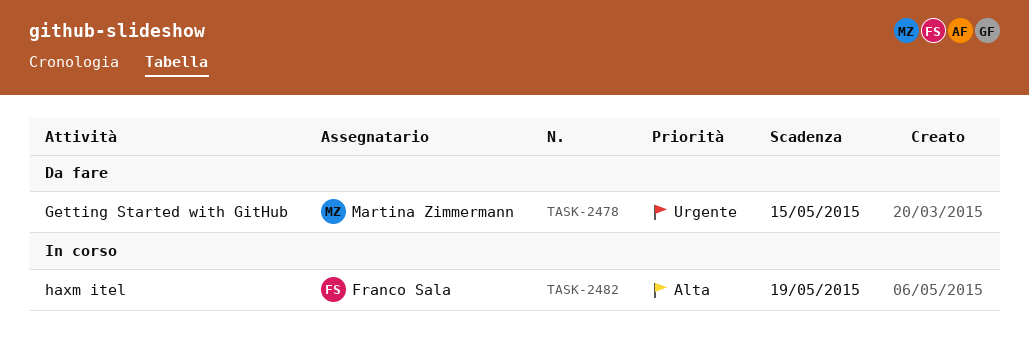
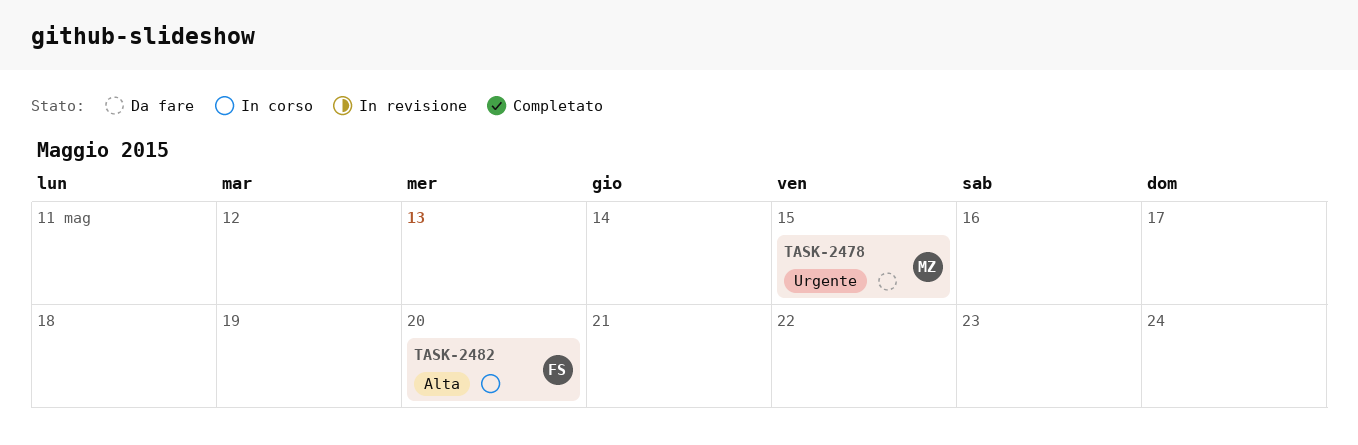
TASK-2482, due: May 19 -> May 20

